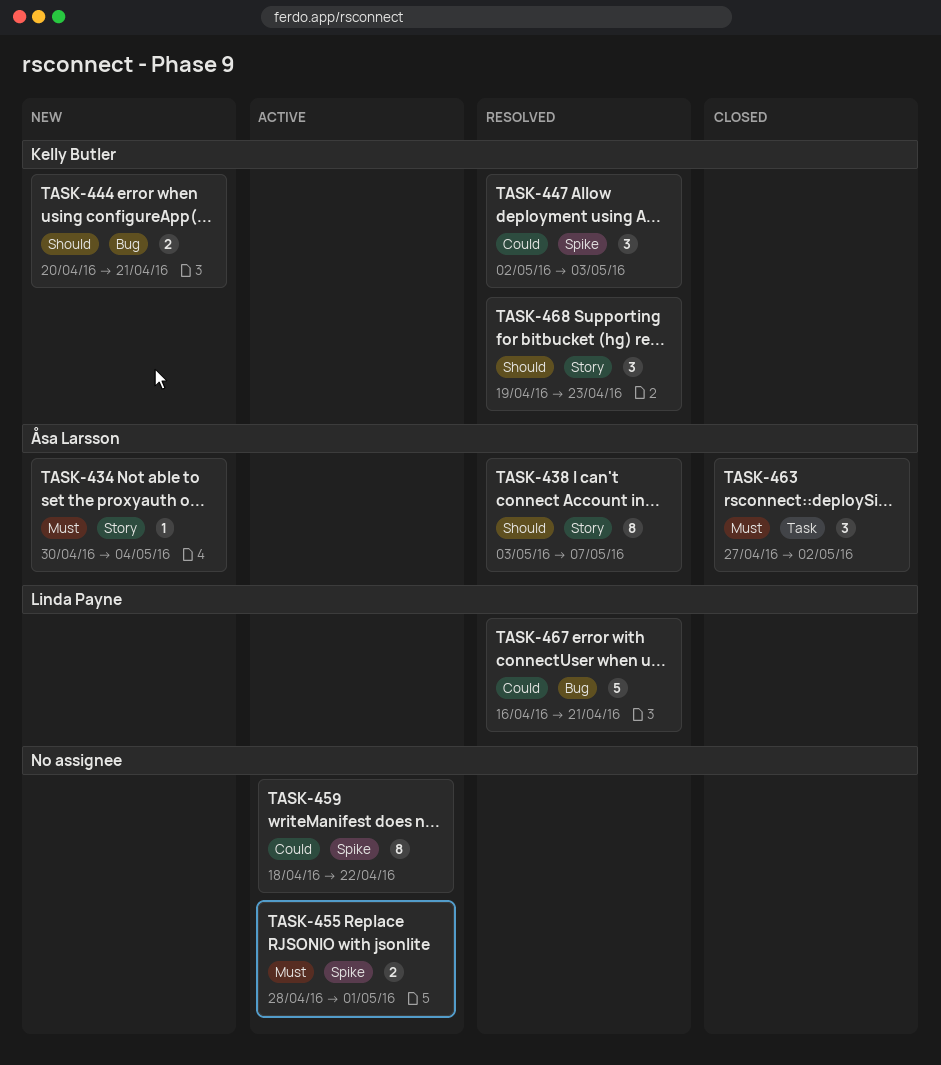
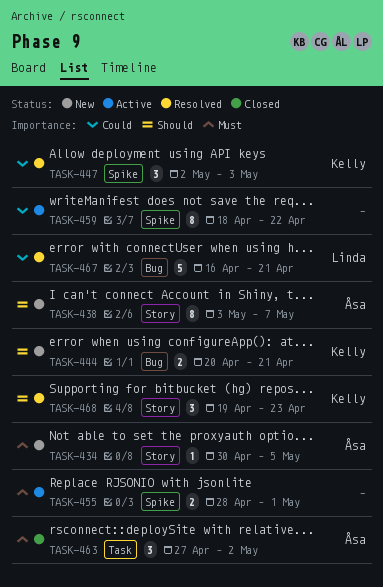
TASK-434, due: May 4 -> May 5
TASK-438, status: Resolved -> New

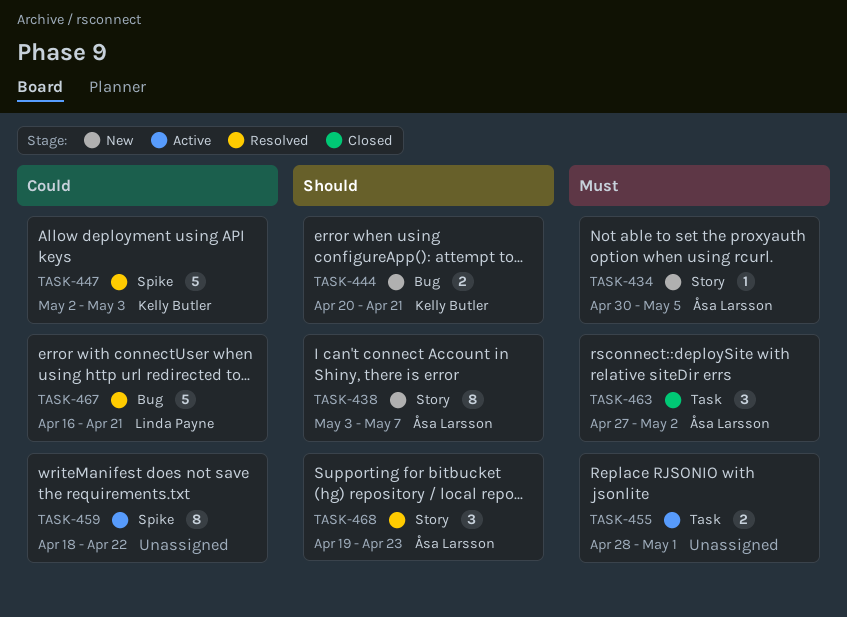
TASK-447, estimate: 3 -> 5
TASK-455, label: Spike -> Task
TASK-468, owner: Kelly Butler -> Åsa Larsson

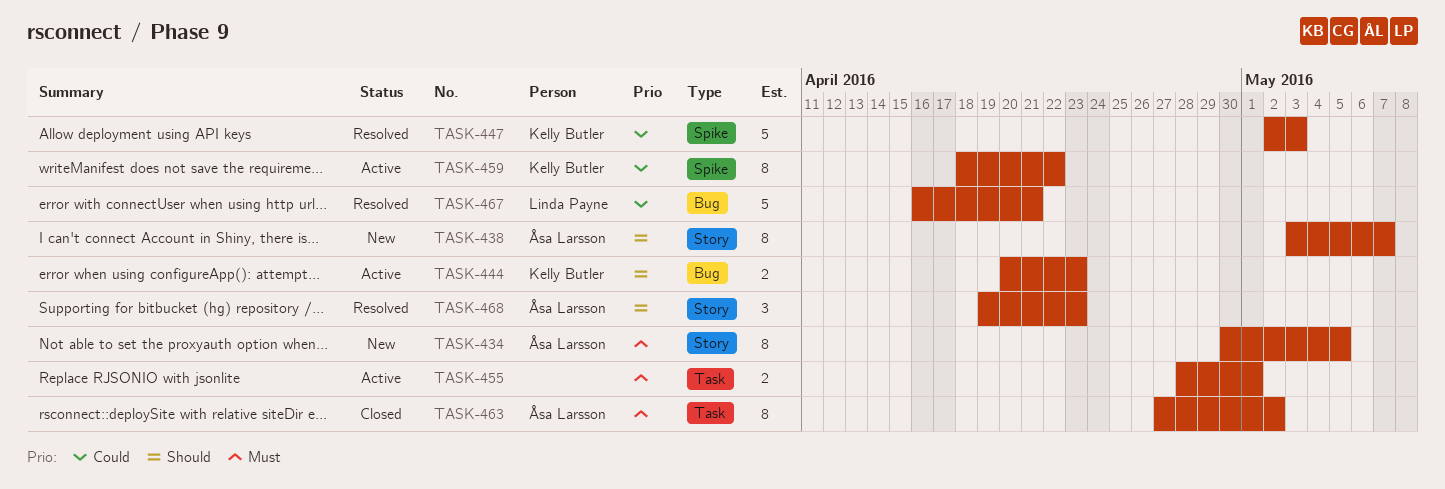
TASK-434, estimate: 1 -> 8
TASK-444, status: New -> Active
TASK-444, due: Apr 21 -> Apr 23
TASK-459, owner: none -> Kelly Butler
TASK-463, estimate: 3 -> 8

